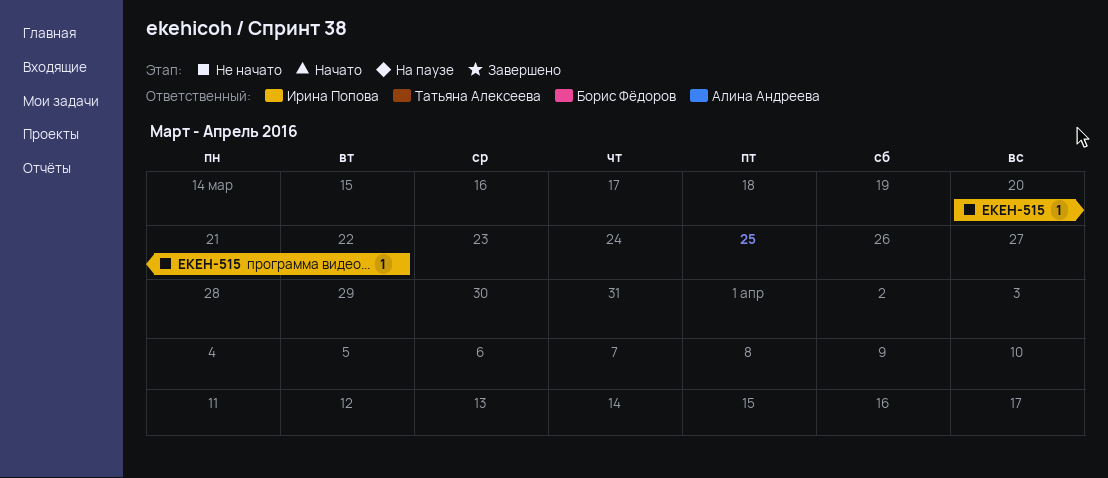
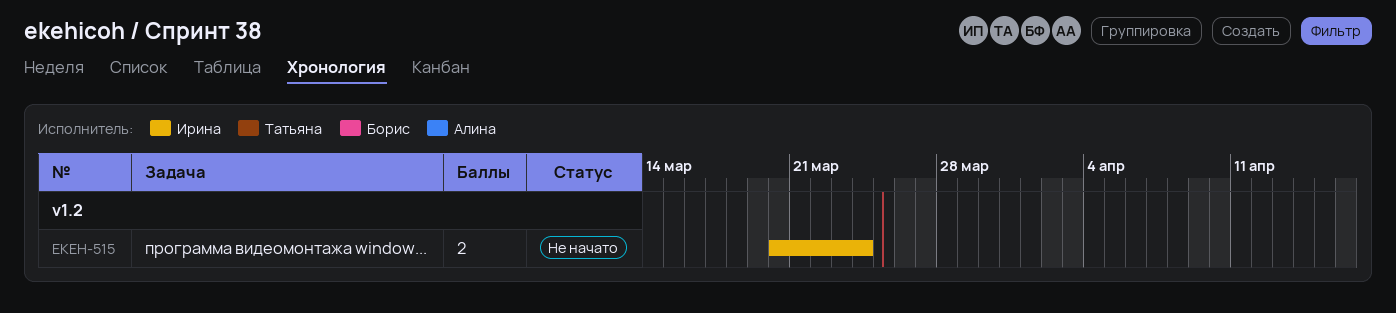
EKEH-515, estimate: 1 -> 2
EKEH-515, due: Mar 22 -> Mar 24

